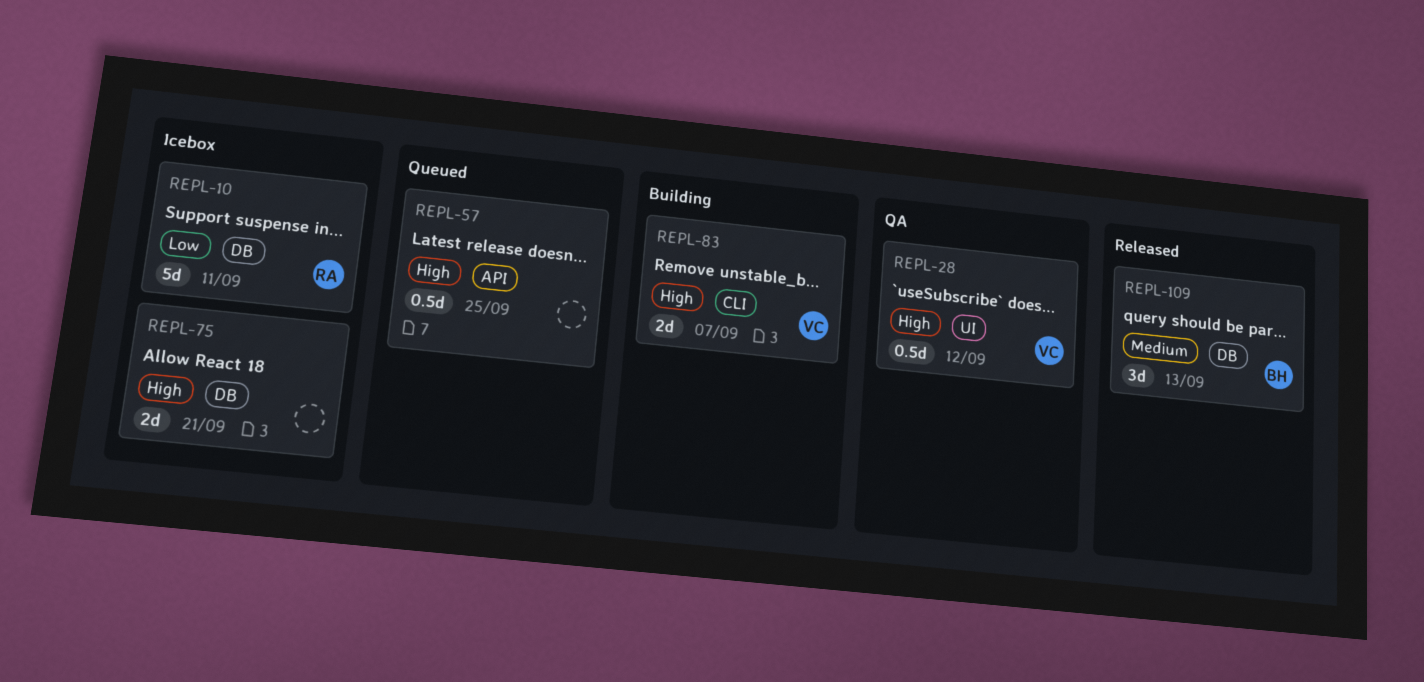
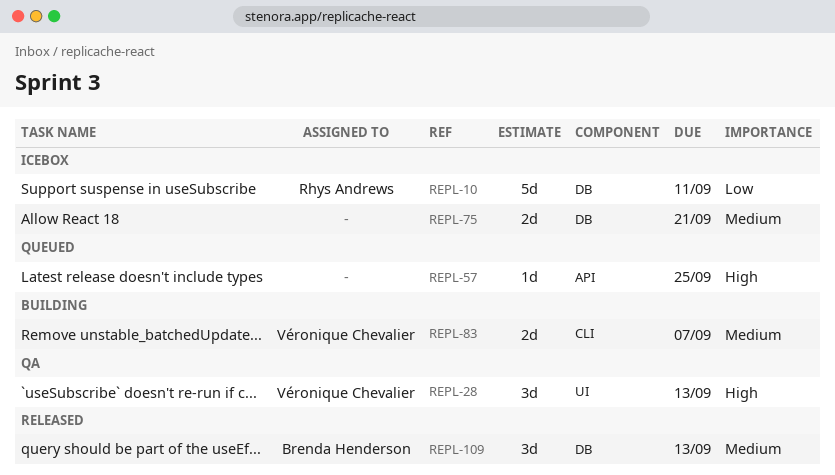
REPL-28, estimate: 0.5d -> 3d
REPL-28, due: Sep 12 -> Sep 13
REPL-57, estimate: 0.5d -> 1d
REPL-75, priority: High -> Medium
REPL-83, priority: High -> Medium

